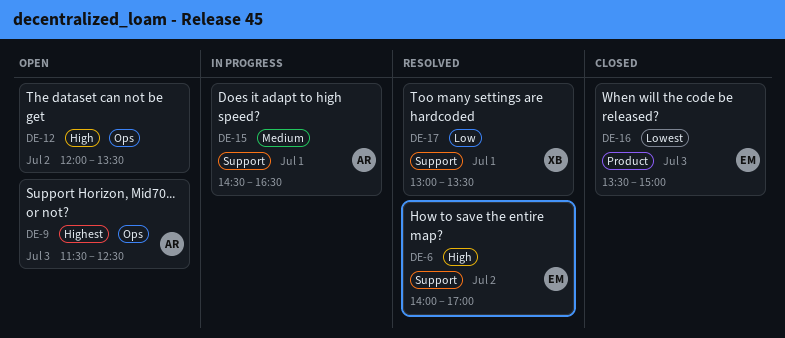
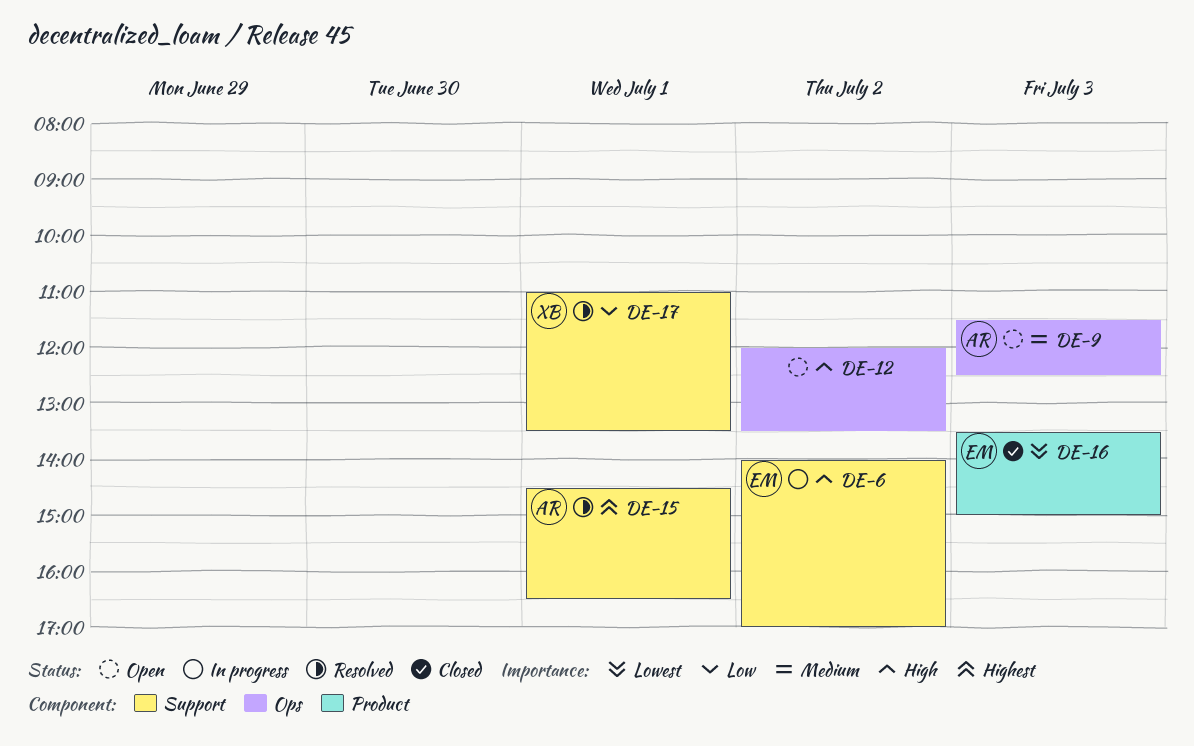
DE-6, status: Resolved -> In progress
DE-9, priority: Highest -> Medium
DE-15, status: In progress -> Resolved
DE-15, priority: Medium -> Highest
DE-17, begins: 13:00 -> 11:00

